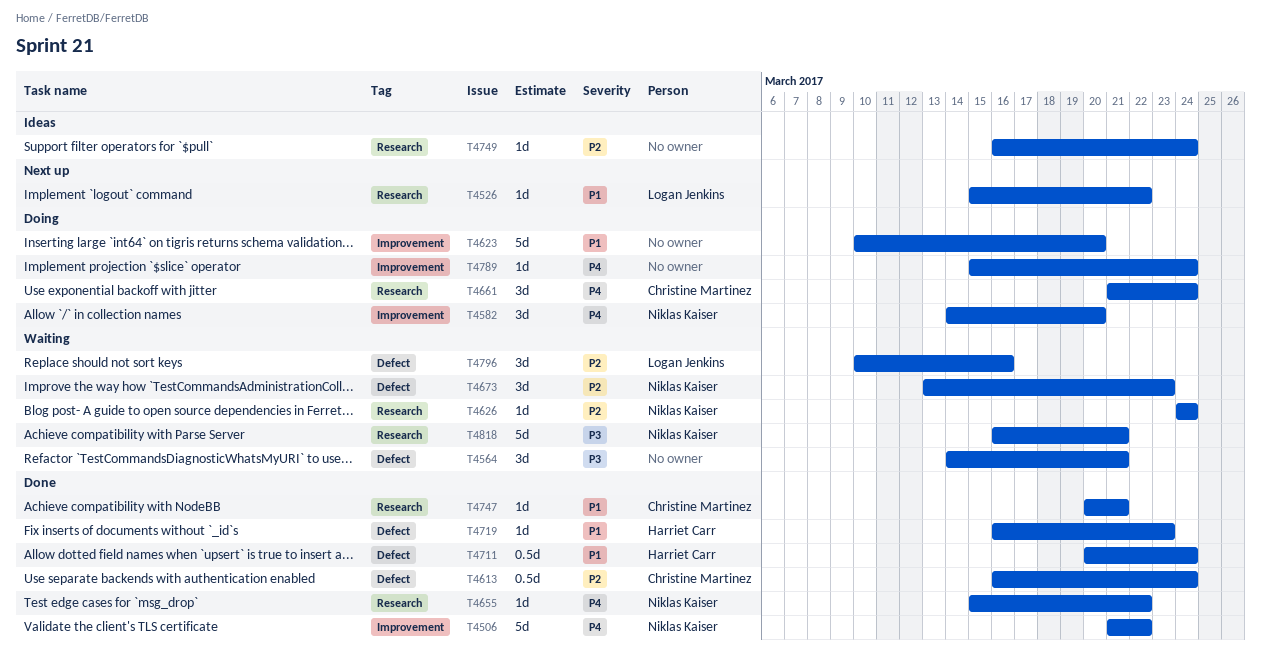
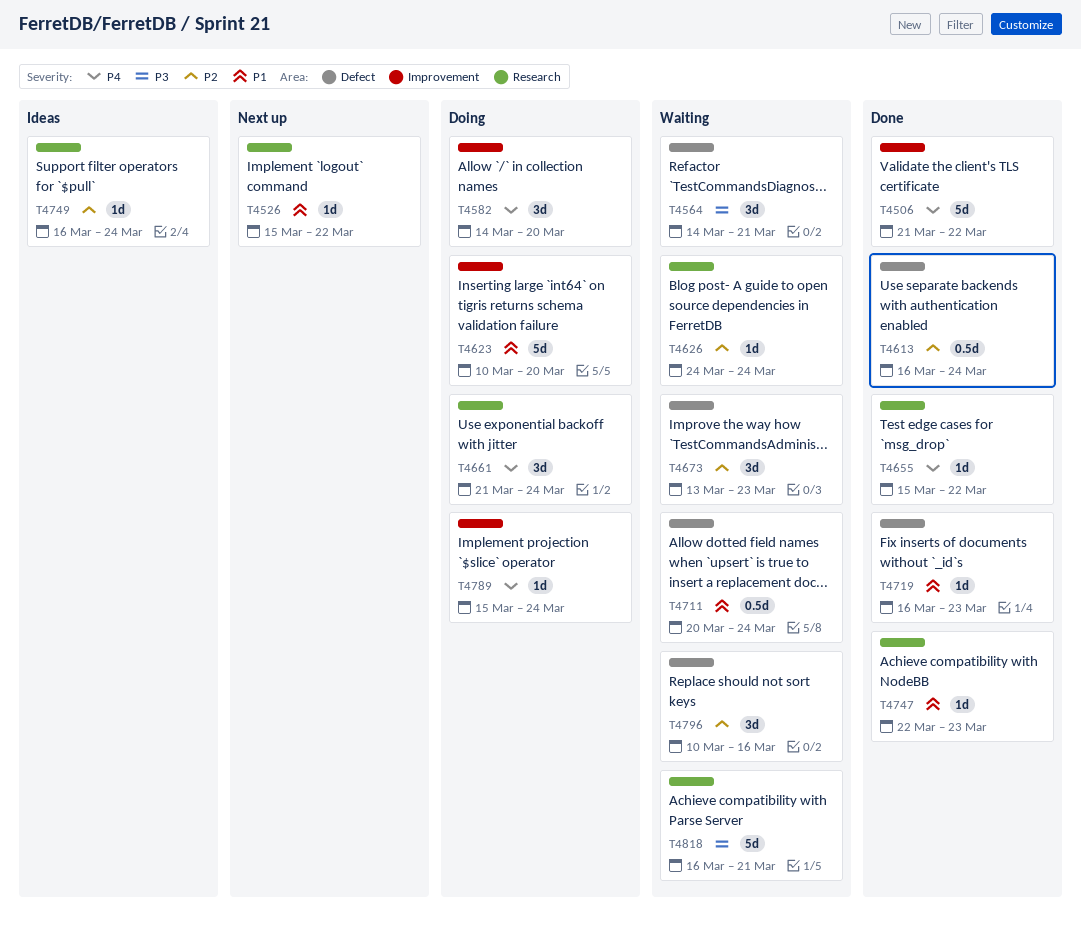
T4711, status: Done -> Waiting
T4747, start: Mar 20 -> Mar 22
T4747, due: Mar 21 -> Mar 23

